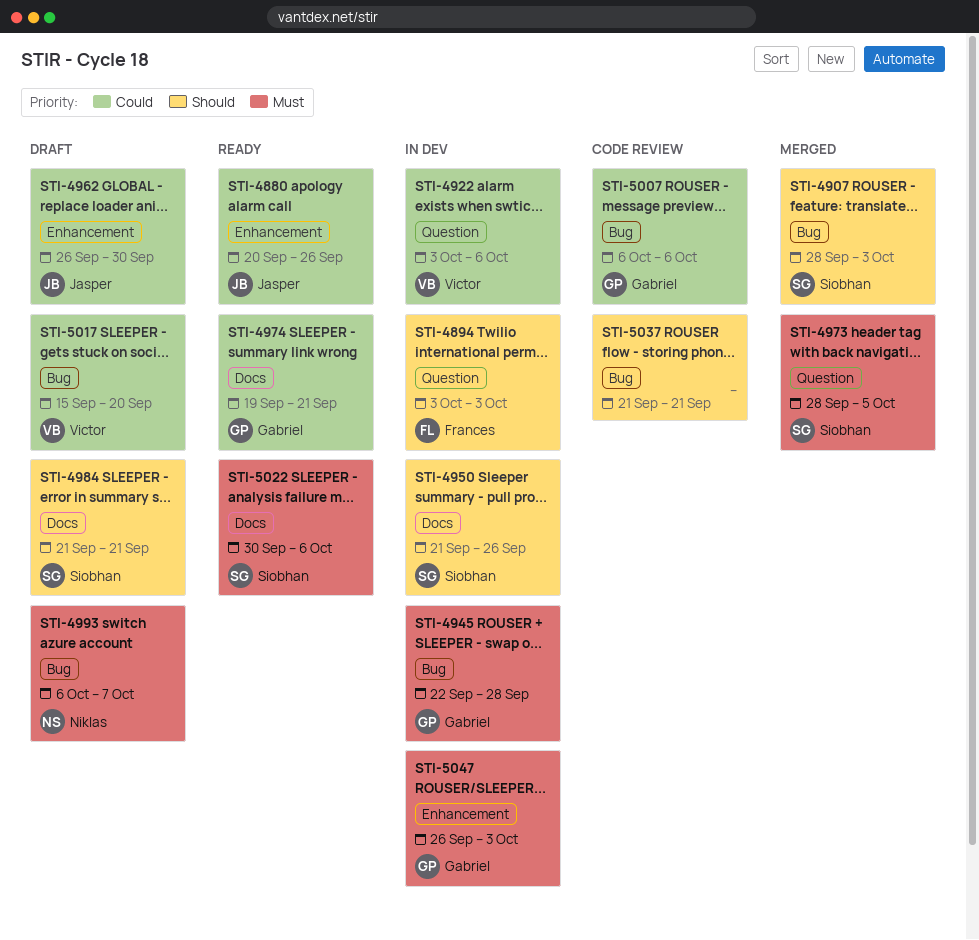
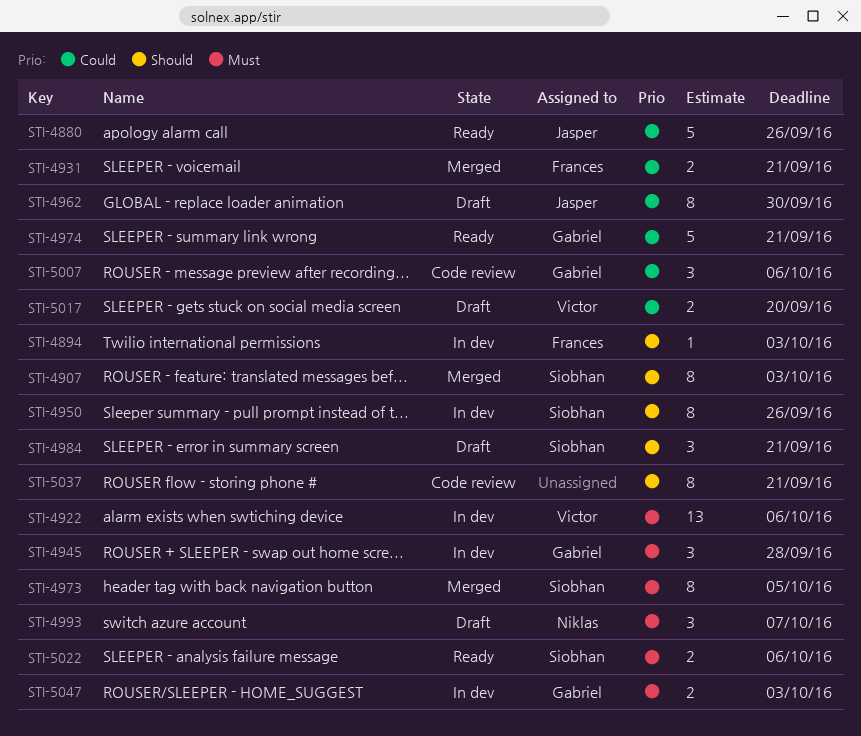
STI-4922, priority: Could -> Must
STI-4931: none -> present

